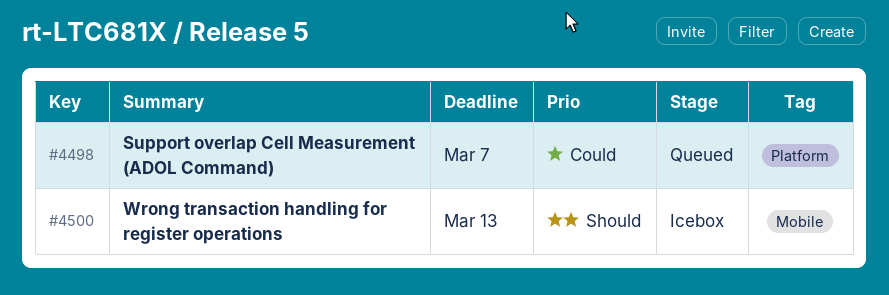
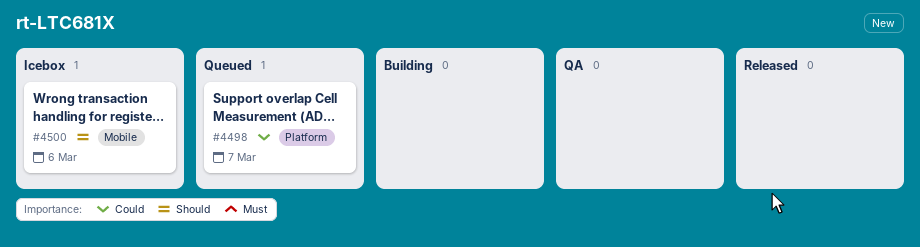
#4500, due: Mar 13 -> Mar 6

